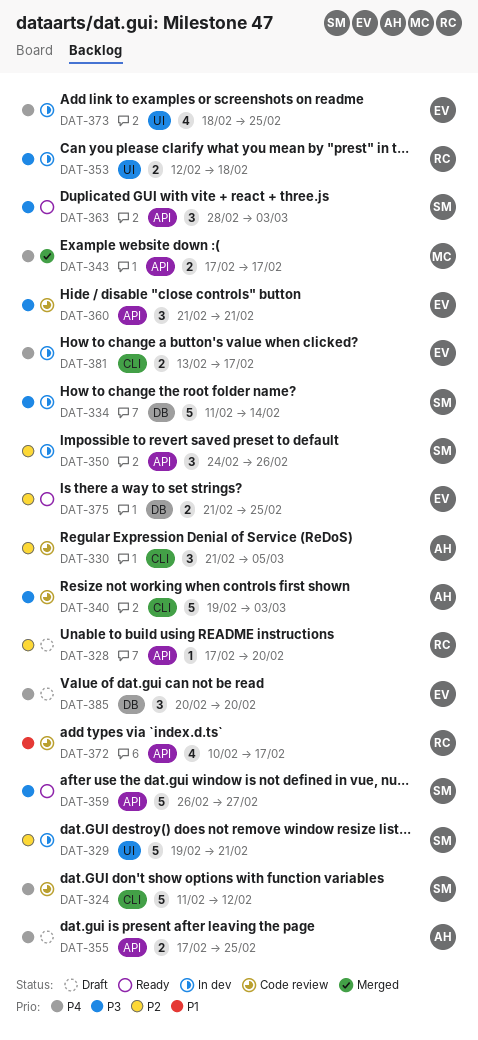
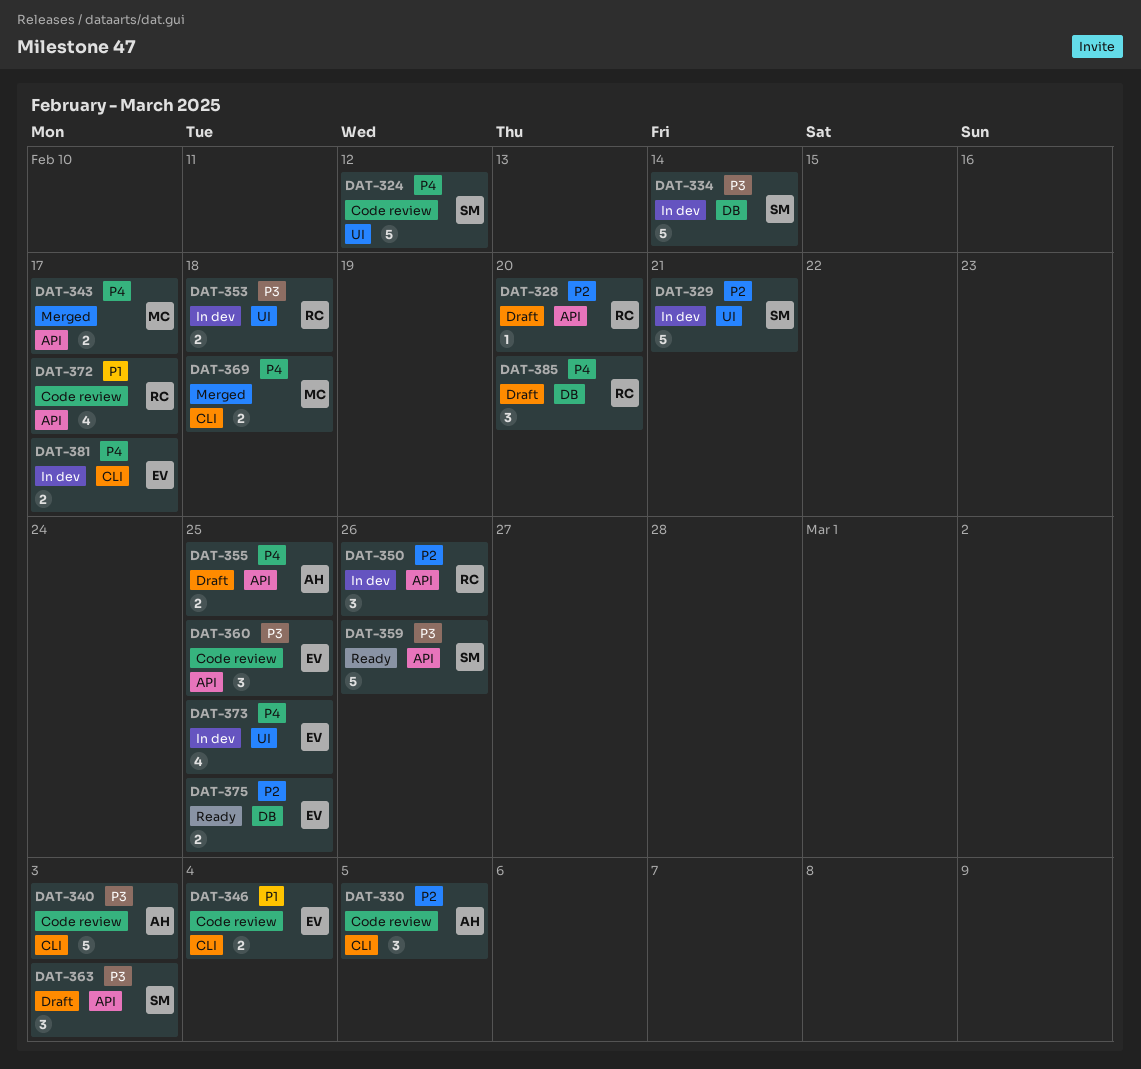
DAT-324, label: CLI -> UI
DAT-346: none -> present
DAT-350, owner: SM -> RC
DAT-359, due: Feb 27 -> Feb 26
DAT-360, due: Feb 21 -> Feb 25
DAT-363, status: Ready -> Draft
DAT-369: none -> present
DAT-385, owner: EV -> RC

